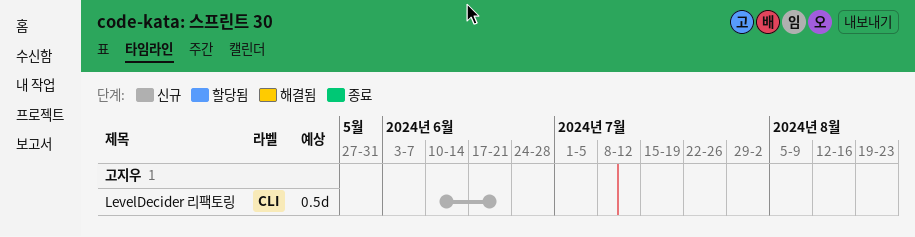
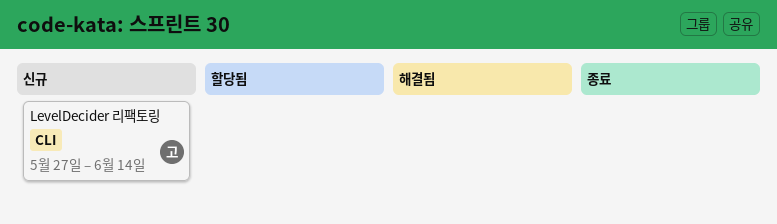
LevelDecider 리팩토링, start: Jun 10 -> May 27
LevelDecider 리팩토링, due: Jun 21 -> Jun 14

